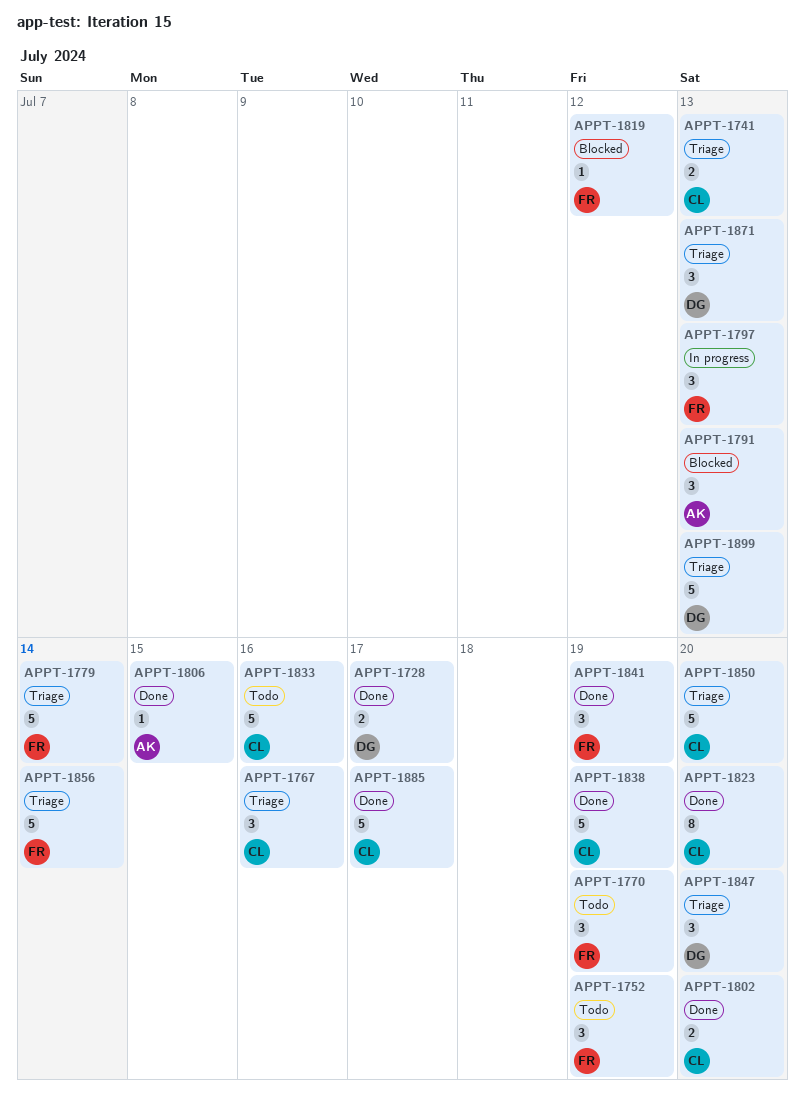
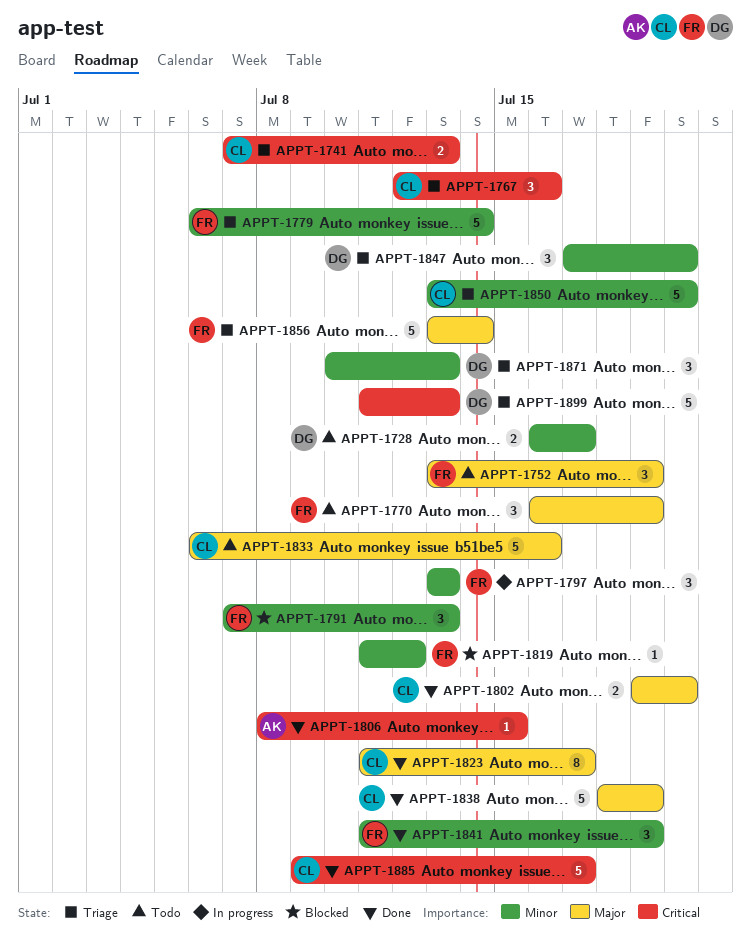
APPT-1728, status: Done -> Todo
APPT-1791, owner: AK -> FR
APPT-1823, due: Jul 20 -> Jul 17

